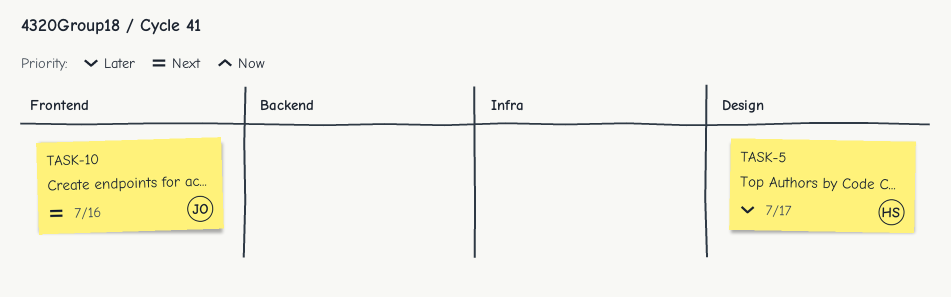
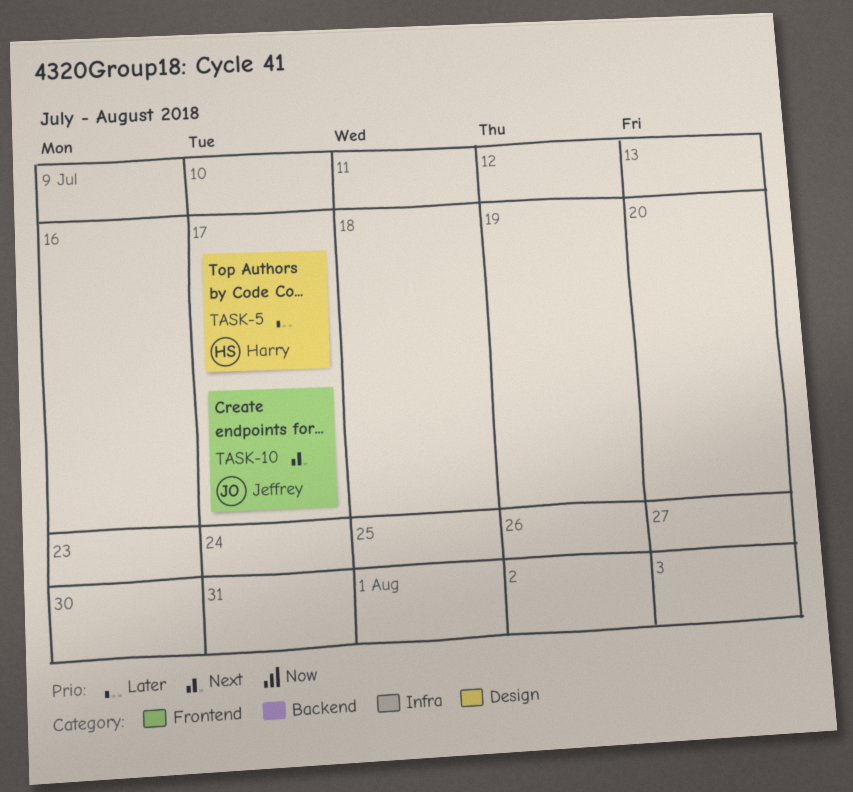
TASK-10, due: Jul 16 -> Jul 17

